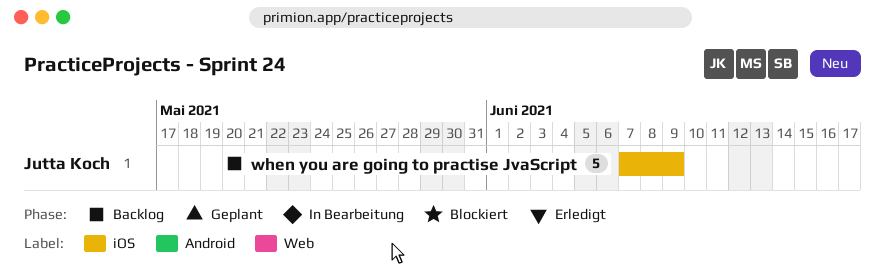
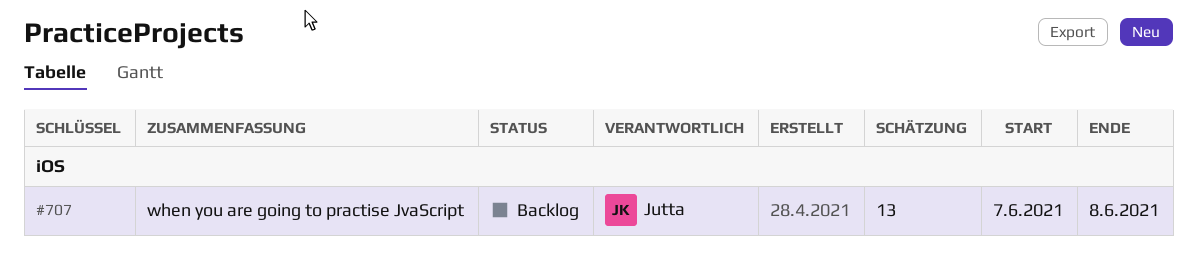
when you are going to practise JvaScript, estimate: 5 -> 13
when you are going to practise JvaScript, due: Jun 9 -> Jun 8

